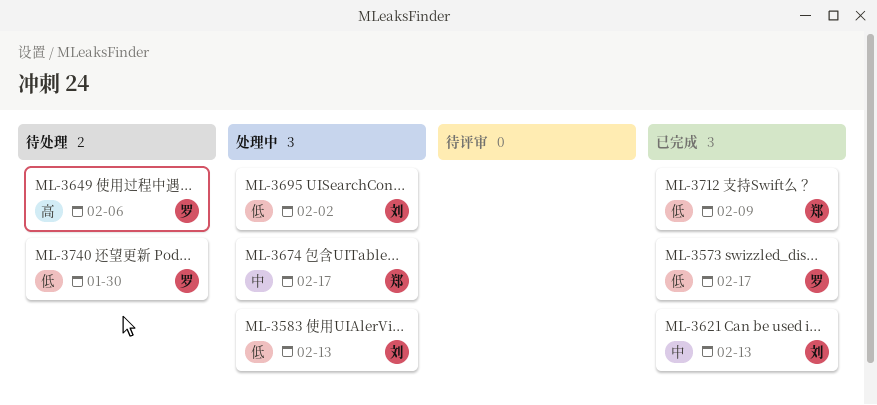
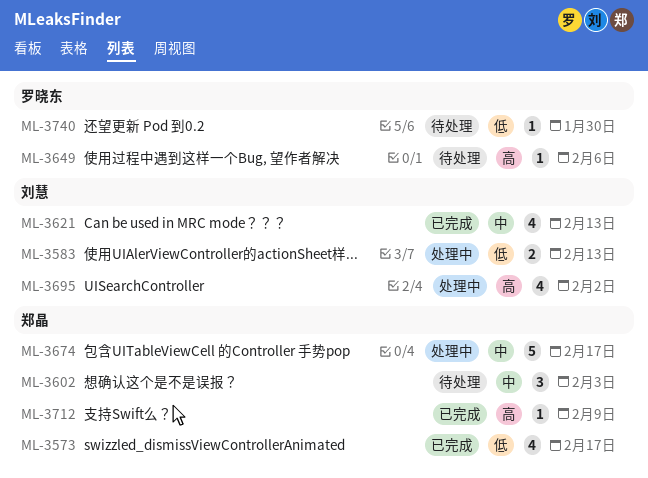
ML-3573, owner: 罗晓东 -> 郑晶
ML-3602: none -> present
ML-3695, priority: 低 -> 高
ML-3712, priority: 低 -> 高

